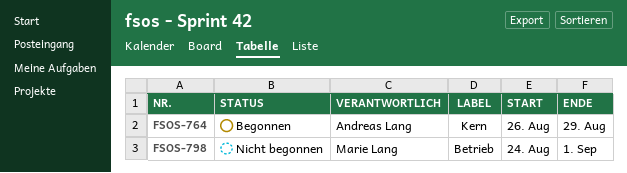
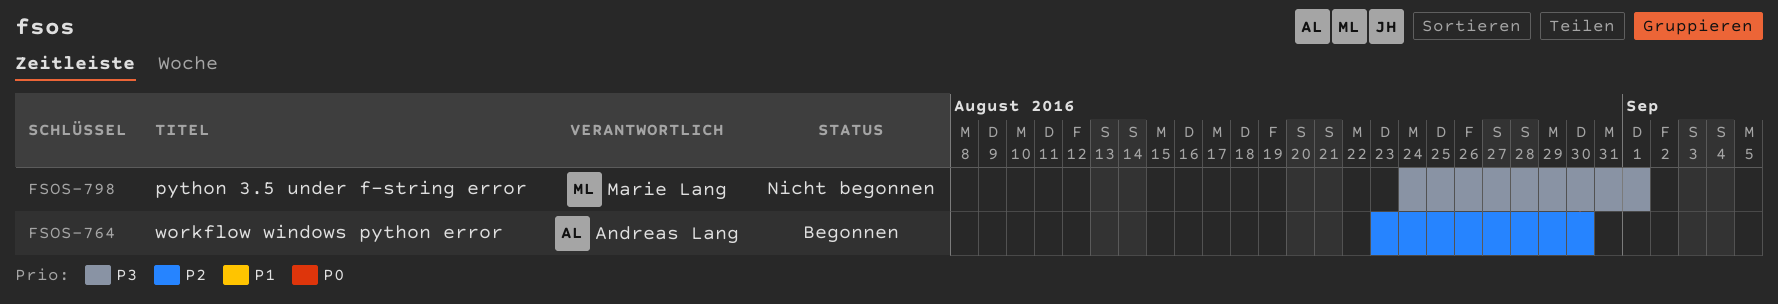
FSOS-764, start: Aug 26 -> Aug 23
FSOS-764, due: Aug 29 -> Aug 30

